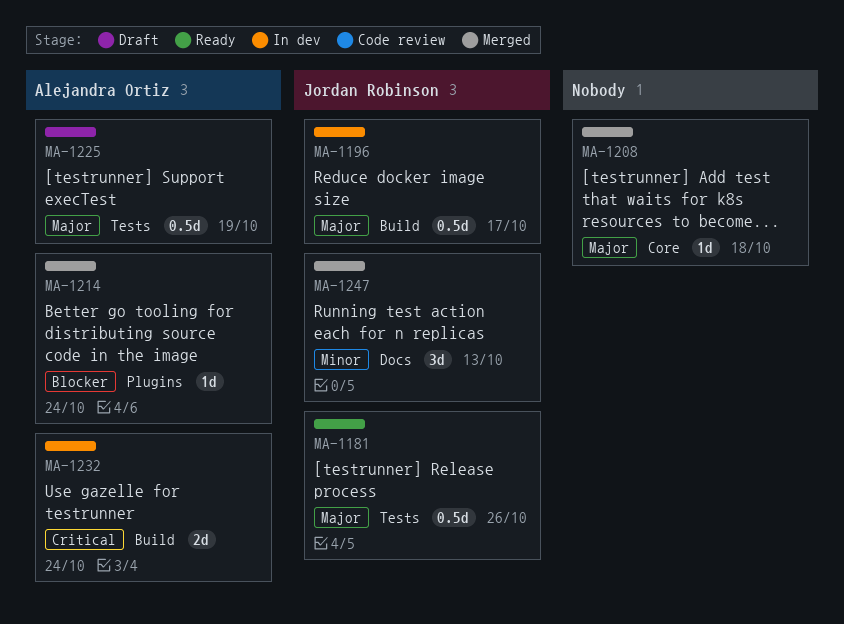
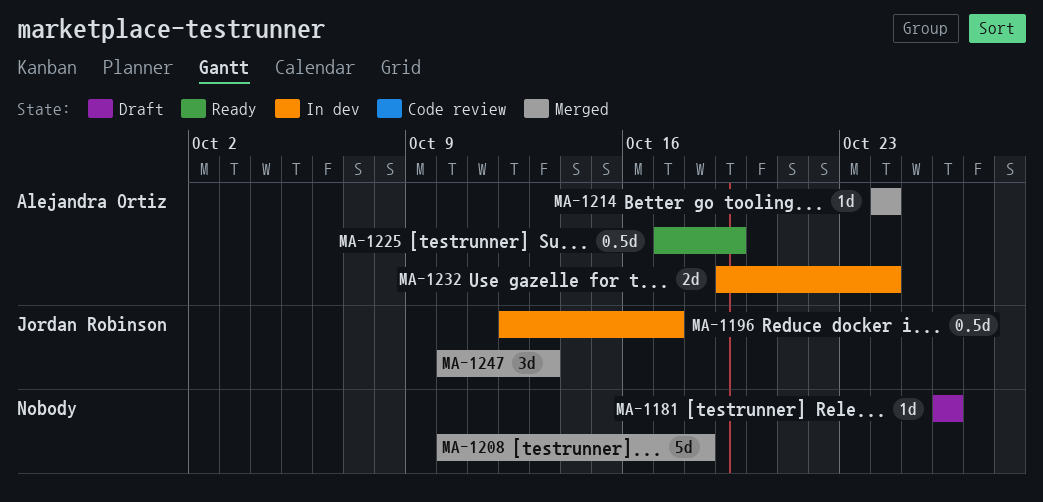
MA-1181, status: Ready -> Draft
MA-1181, owner: Jordan Robinson -> none
MA-1181, estimate: 0.5d -> 1d
MA-1208, estimate: 1d -> 5d
MA-1225, status: Draft -> Ready

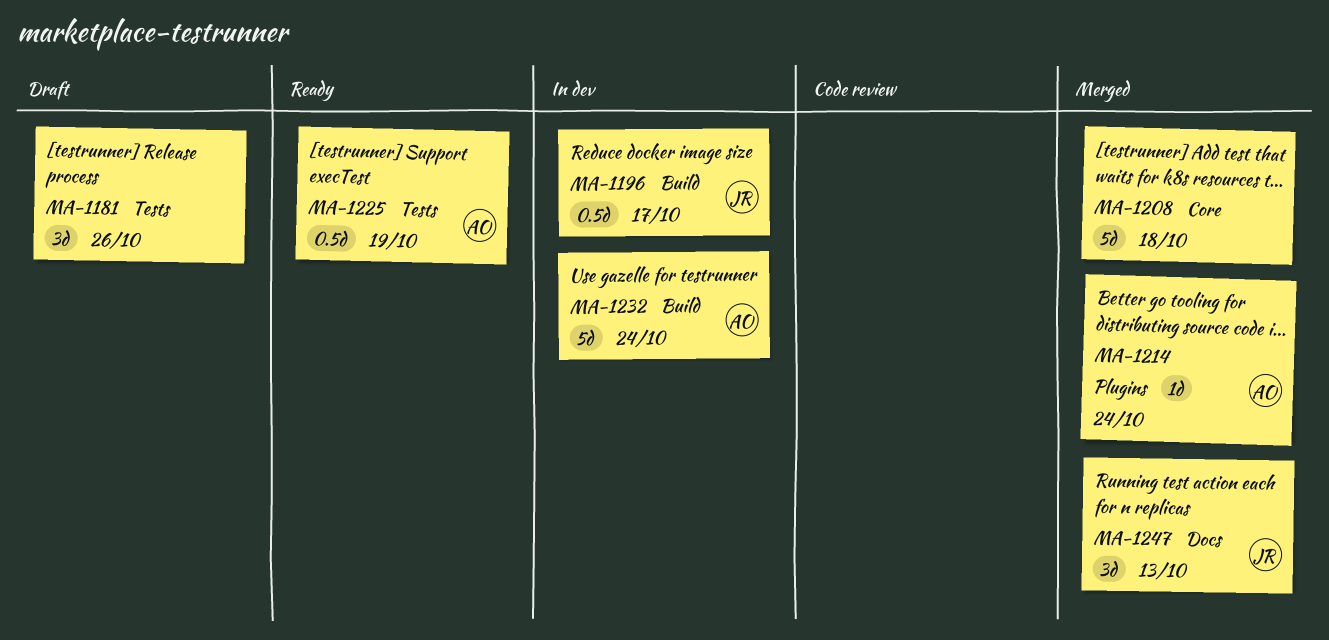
MA-1181, estimate: 1d -> 3d
MA-1232, estimate: 2d -> 5d

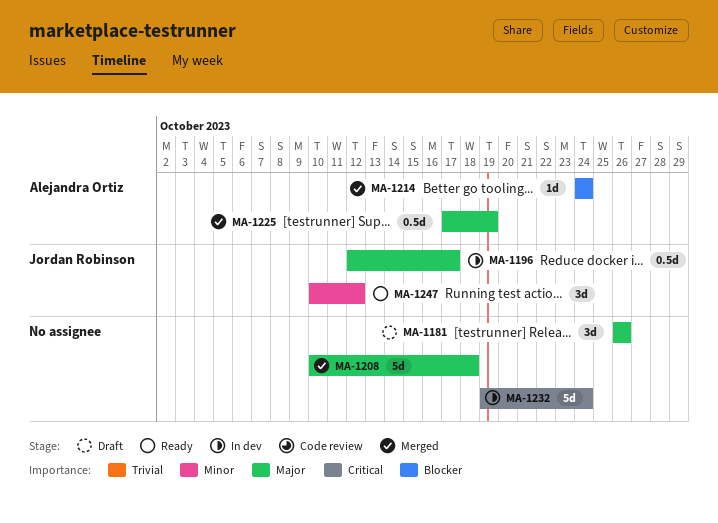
MA-1225, status: Ready -> Merged
MA-1232, owner: Alejandra Ortiz -> none
MA-1247, status: Merged -> Ready
MA-1247, due: Oct 13 -> Oct 12

